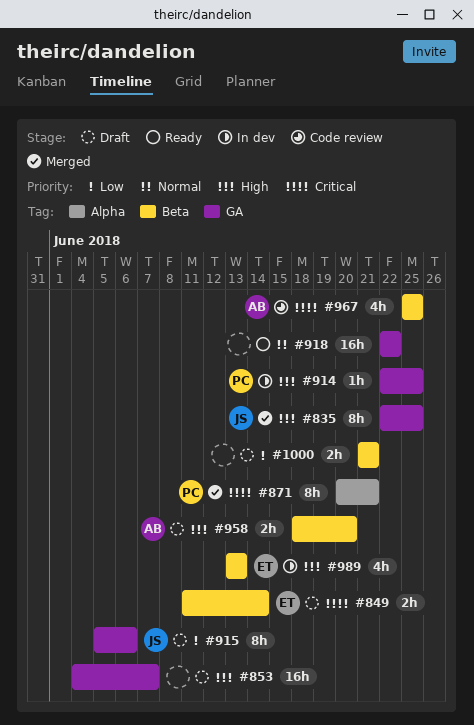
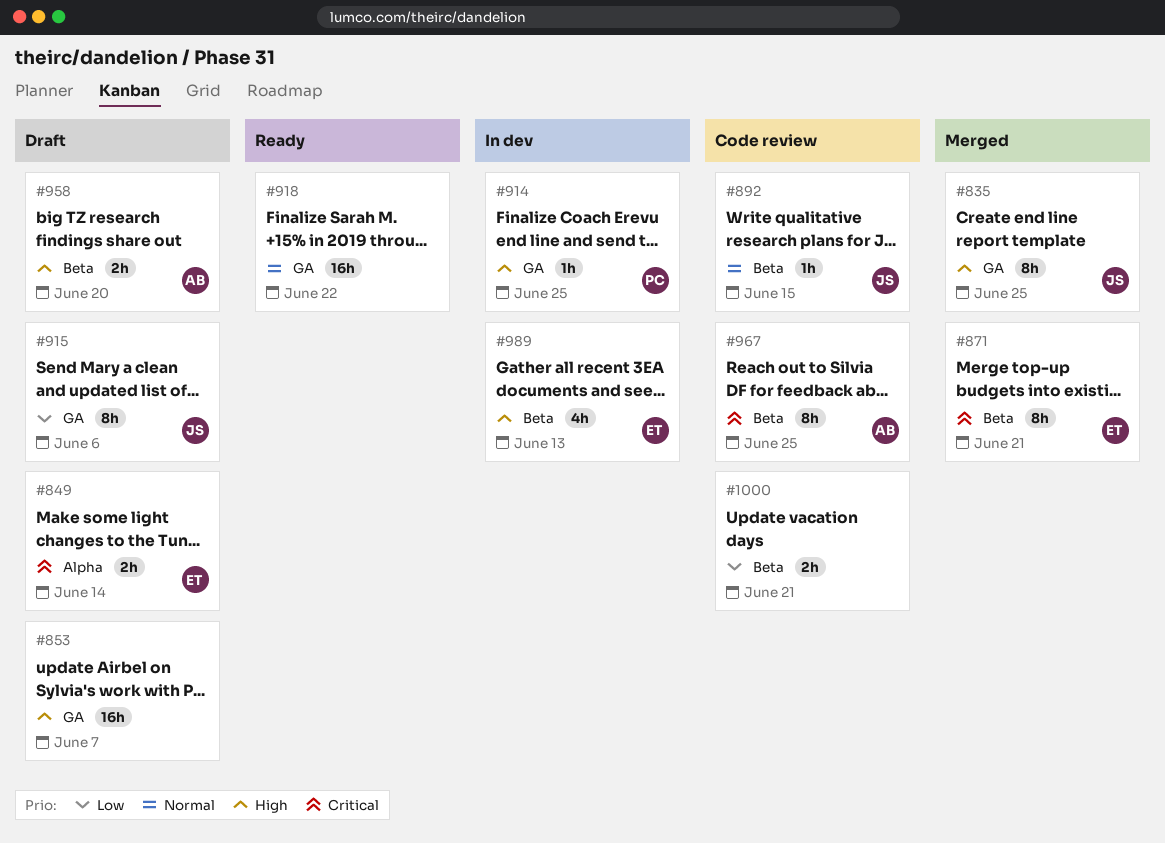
#849, label: Beta -> Alpha
#871, owner: PC -> ET
#871, label: Alpha -> Beta
#892: none -> present
#967, estimate: 4h -> 8h
#1000, status: Draft -> Code review

